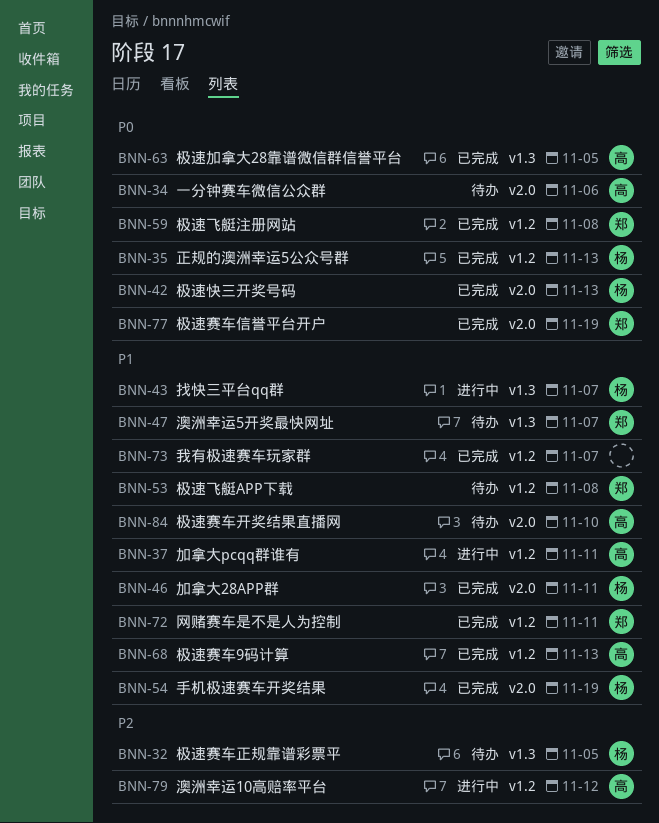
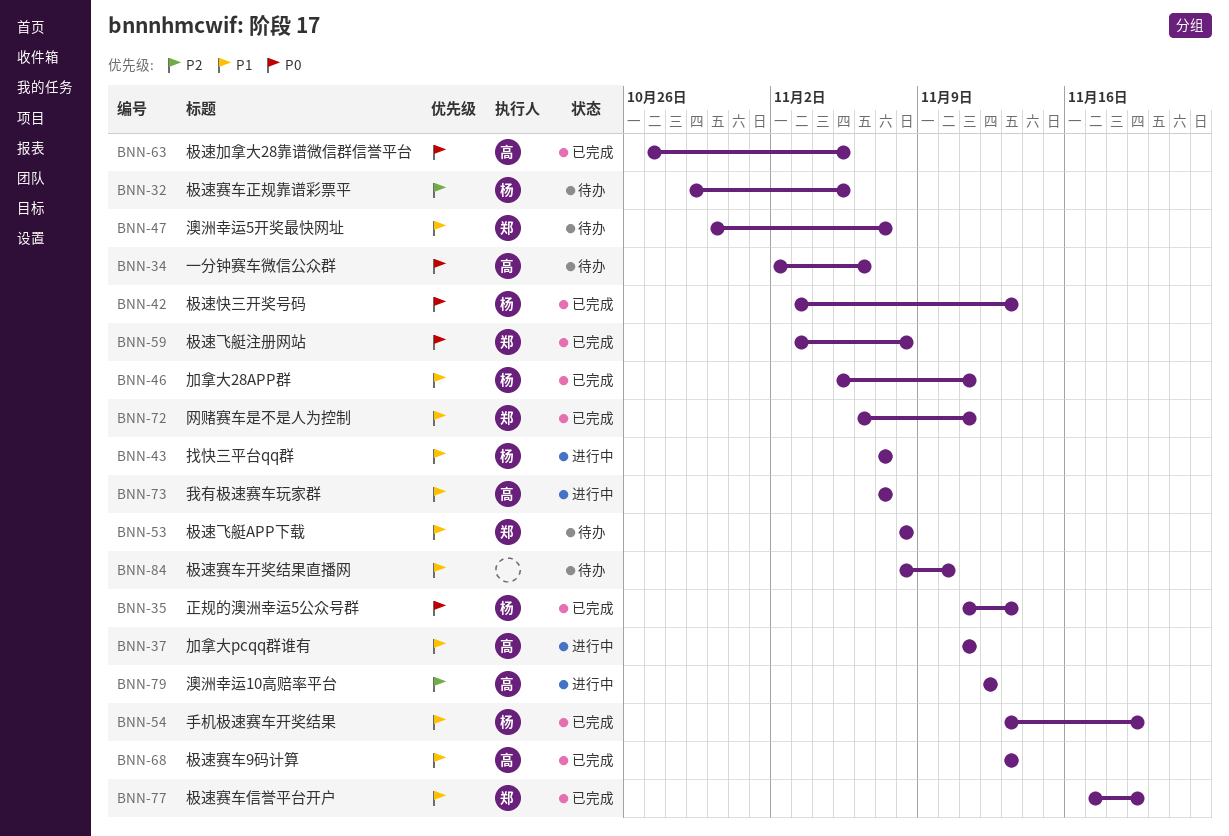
BNN-73, status: 已完成 -> 进行中
BNN-73, owner: none -> 高
BNN-77, priority: P0 -> P1
BNN-84, owner: 高 -> none

